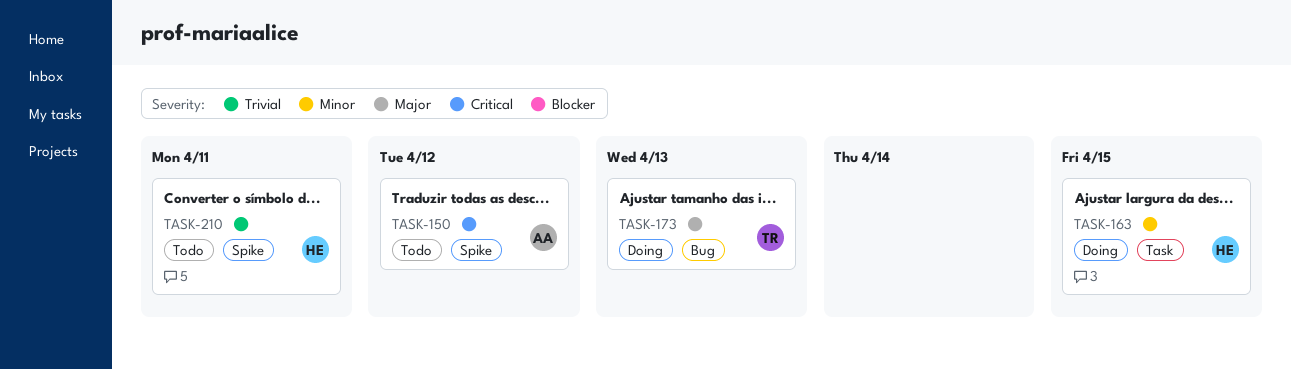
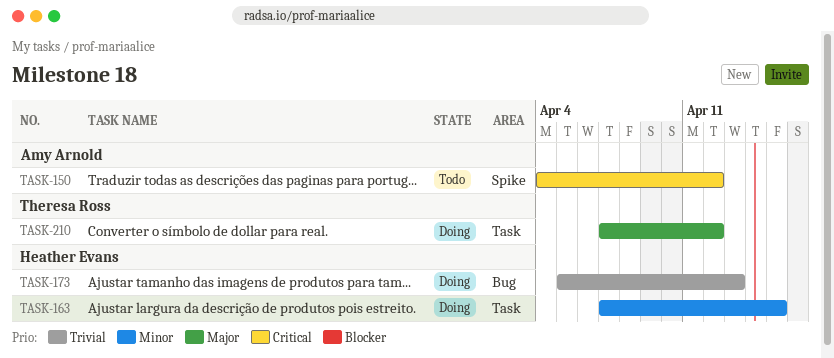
TASK-173, owner: Theresa Ross -> Heather Evans
TASK-173, priority: Major -> Trivial
TASK-210, status: Todo -> Doing
TASK-210, owner: Heather Evans -> Theresa Ross
TASK-210, priority: Trivial -> Major
TASK-210, label: Spike -> Task
TASK-210, due: Apr 11 -> Apr 12

